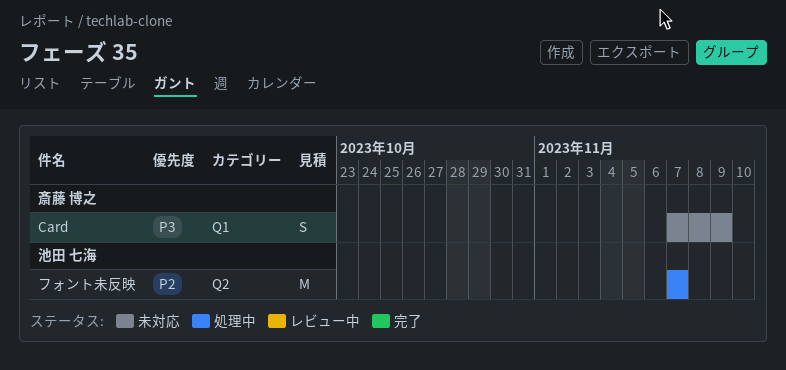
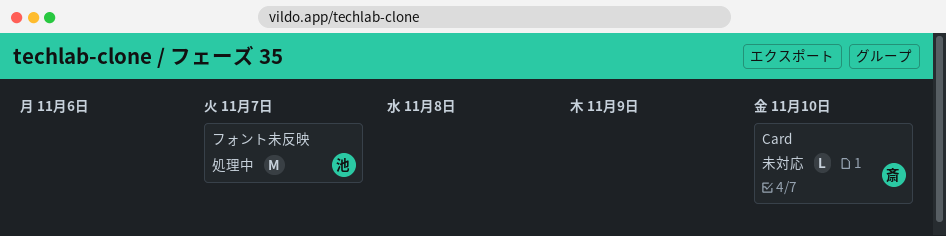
Card, estimate: S -> L
Card, due: Nov 9 -> Nov 10

